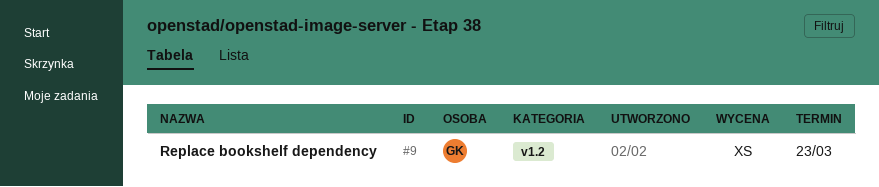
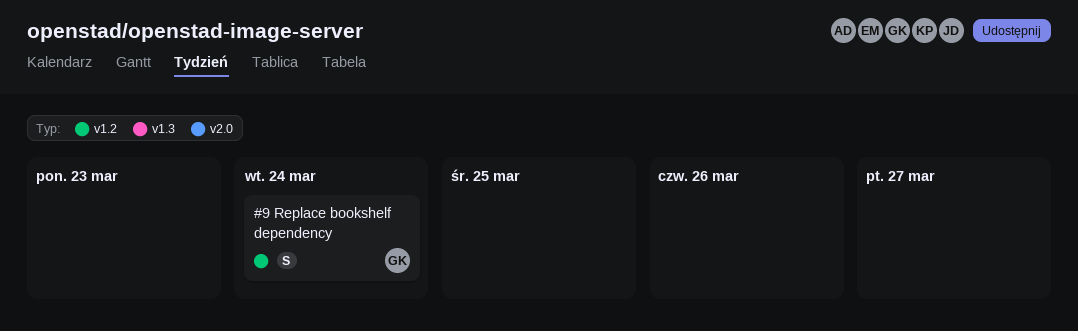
#9, estimate: XS -> S
#9, due: Mar 23 -> Mar 24

